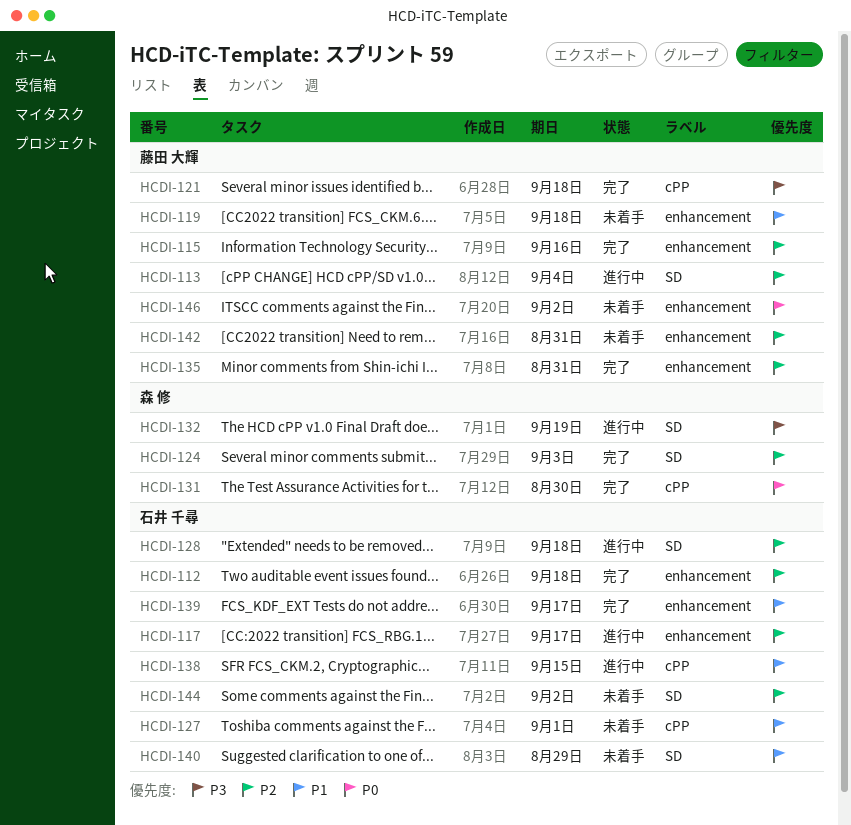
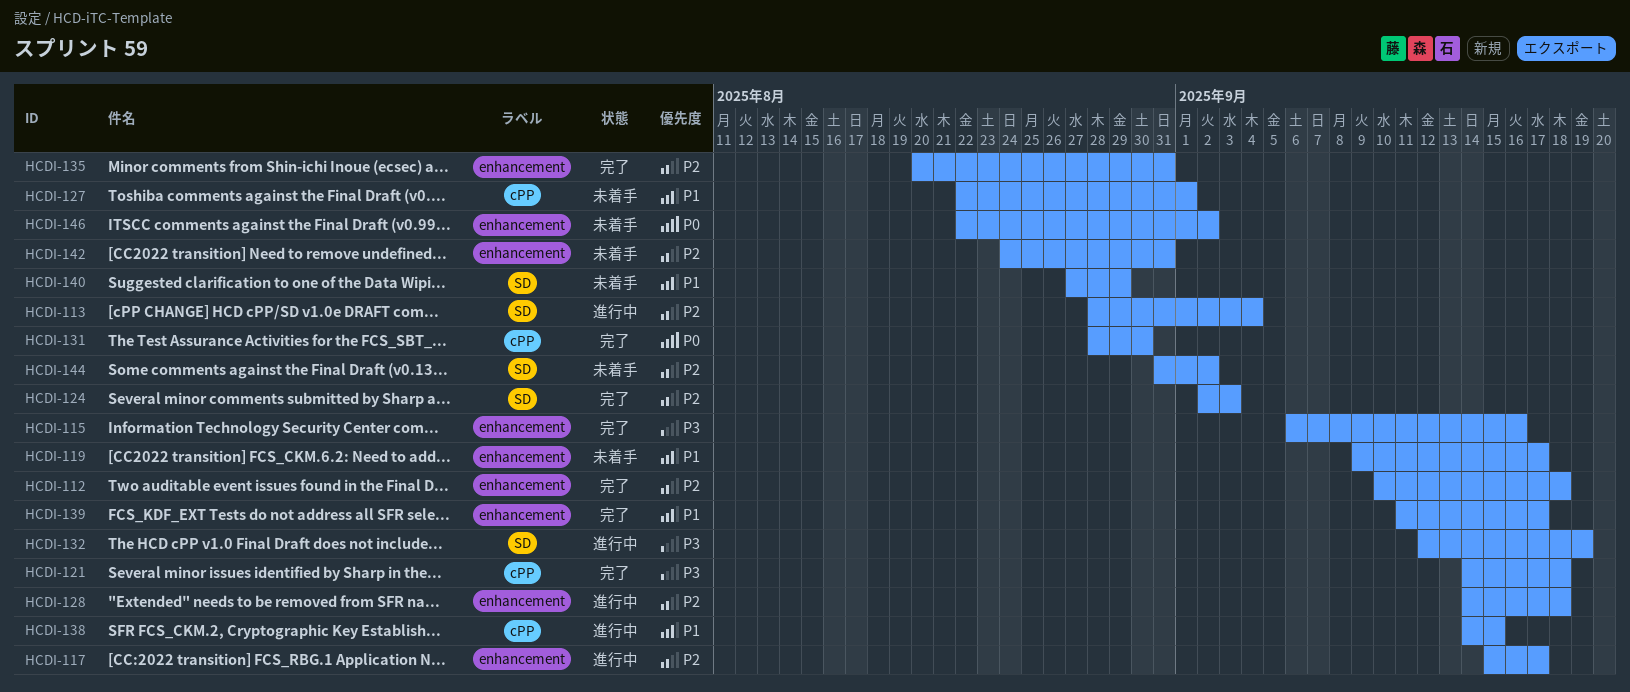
HCDI-115, priority: P2 -> P3
HCDI-119, due: Sep 18 -> Sep 17
HCDI-128, label: SD -> enhancement

